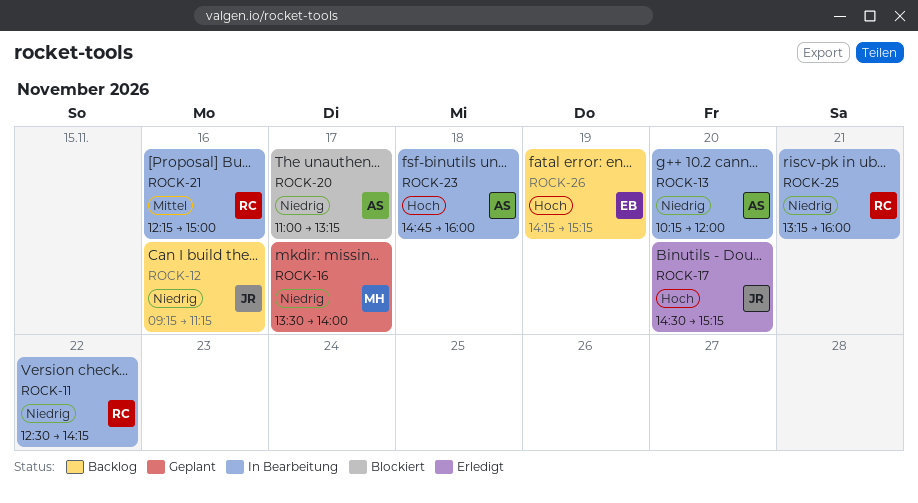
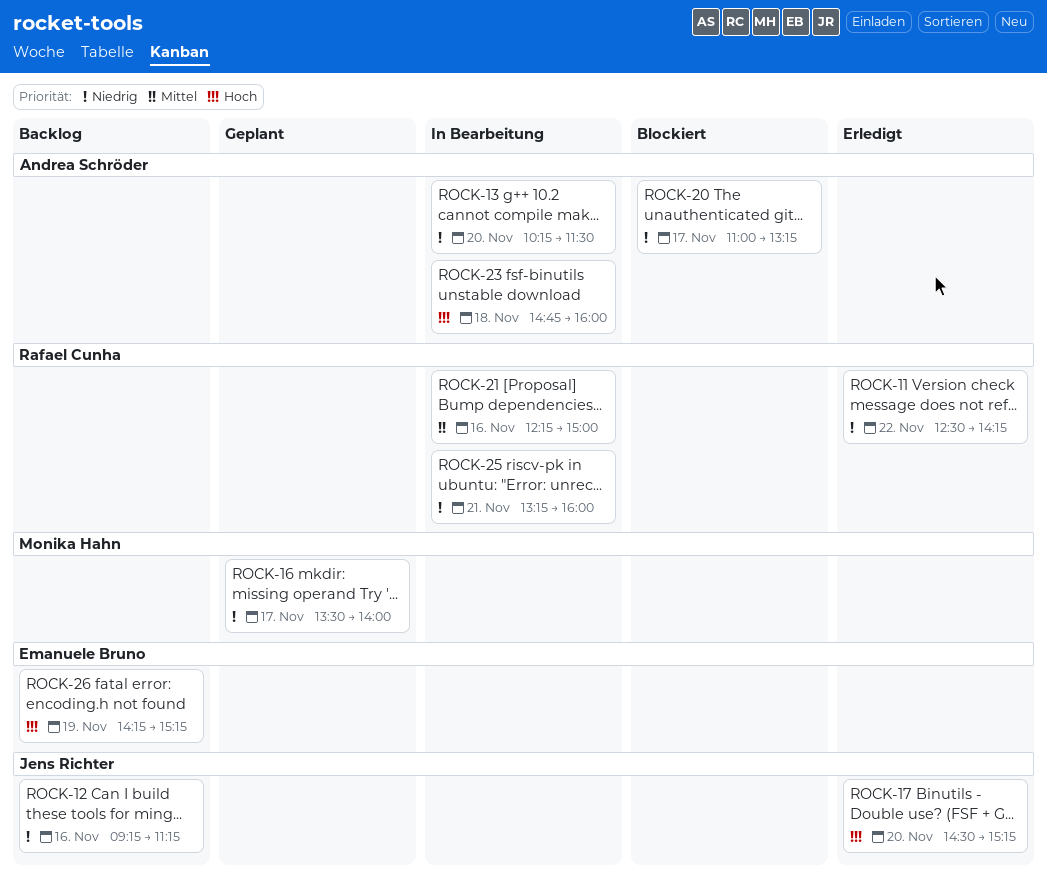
ROCK-11, status: In Bearbeitung -> Erledigt
ROCK-13, ends: 12:00 -> 11:30

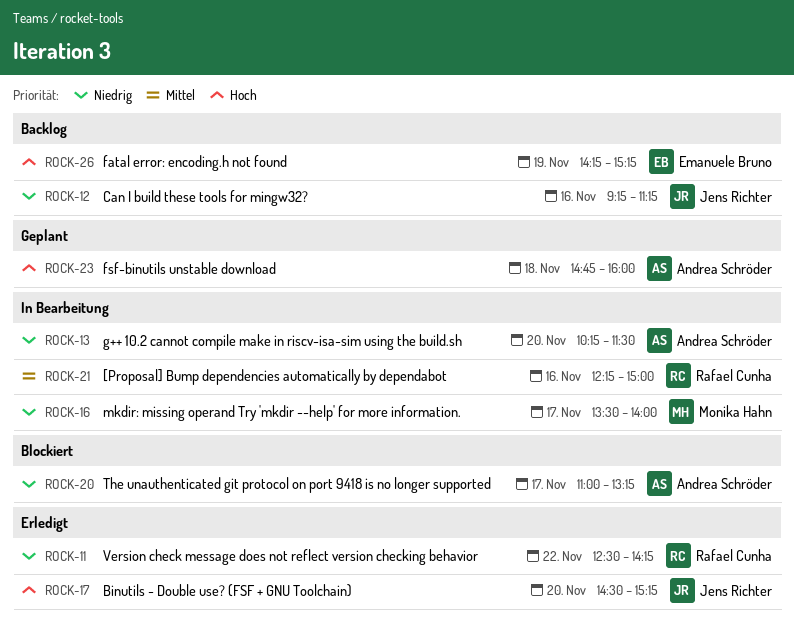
ROCK-16, status: Geplant -> In Bearbeitung
ROCK-23, status: In Bearbeitung -> Geplant
ROCK-25: present -> none

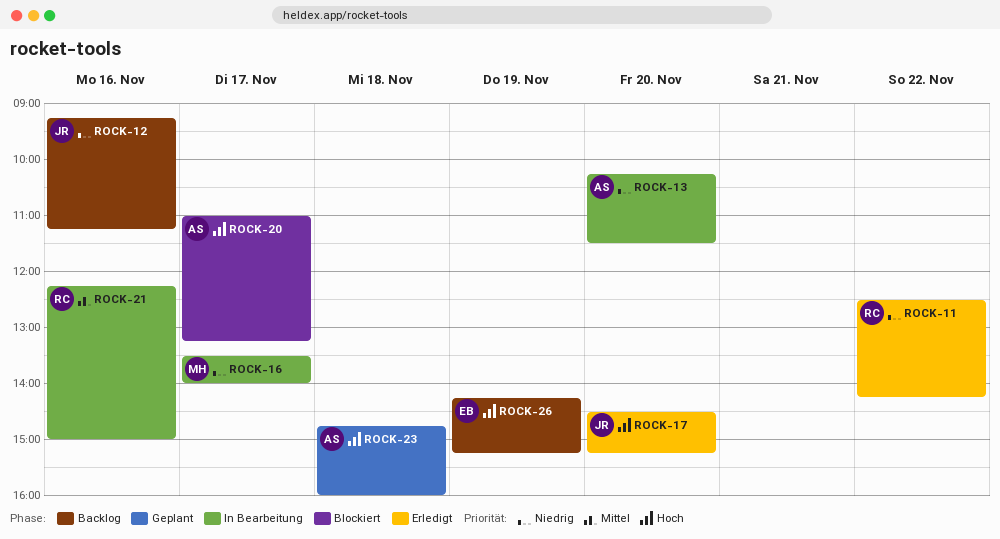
ROCK-20, priority: Niedrig -> Hoch

